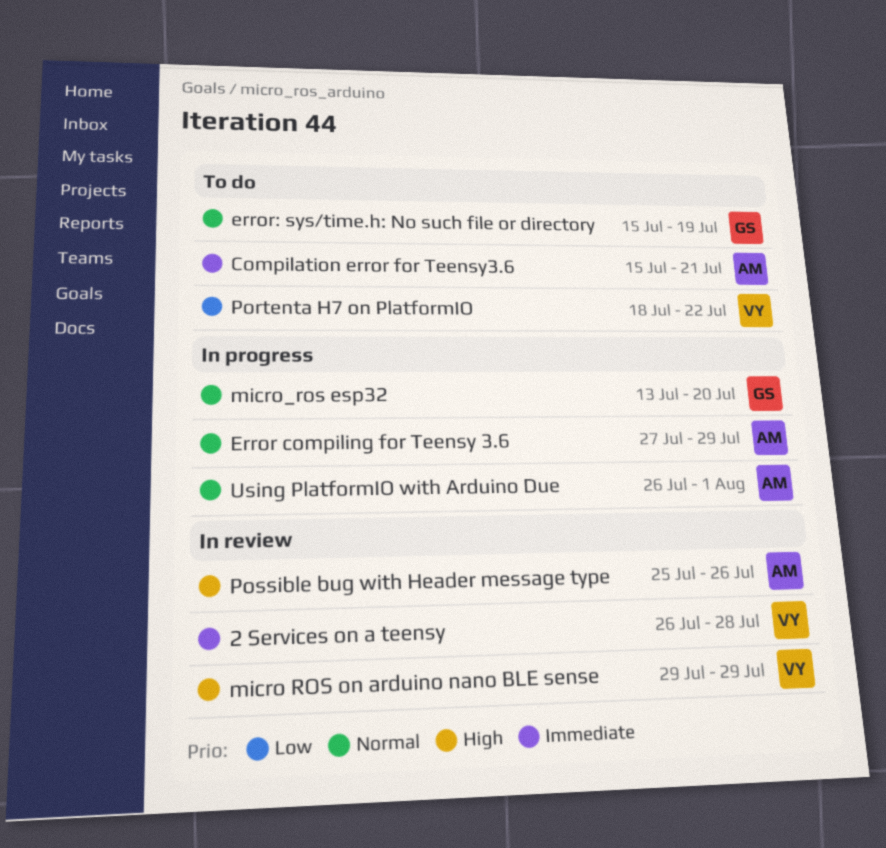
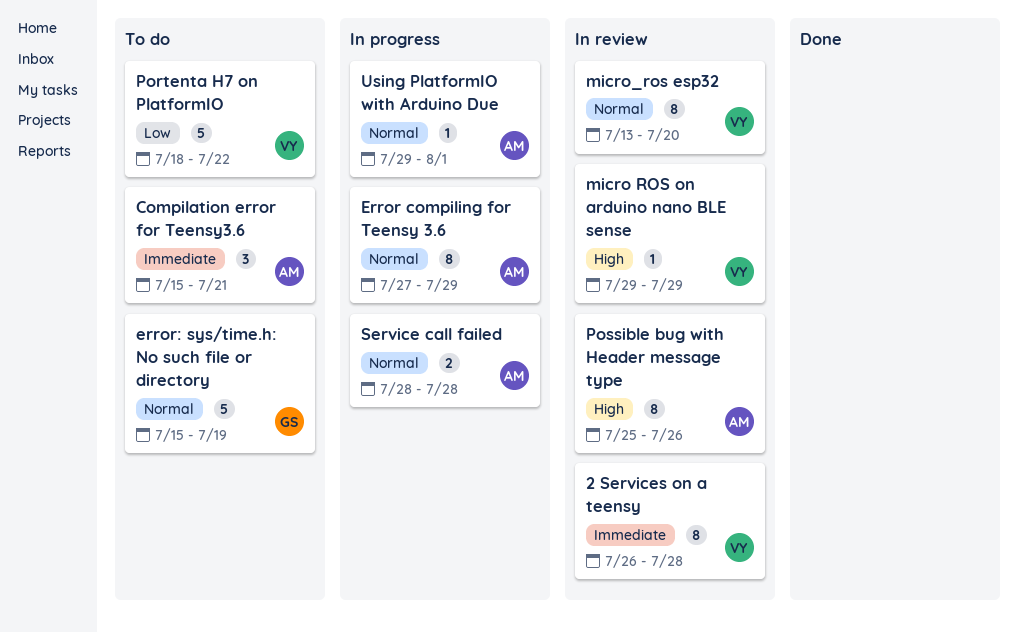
micro_ros esp32, status: In progress -> In review
micro_ros esp32, owner: GS -> VY
Service call failed: none -> present
Using PlatformIO with Arduino Due, start: Jul 26 -> Jul 29

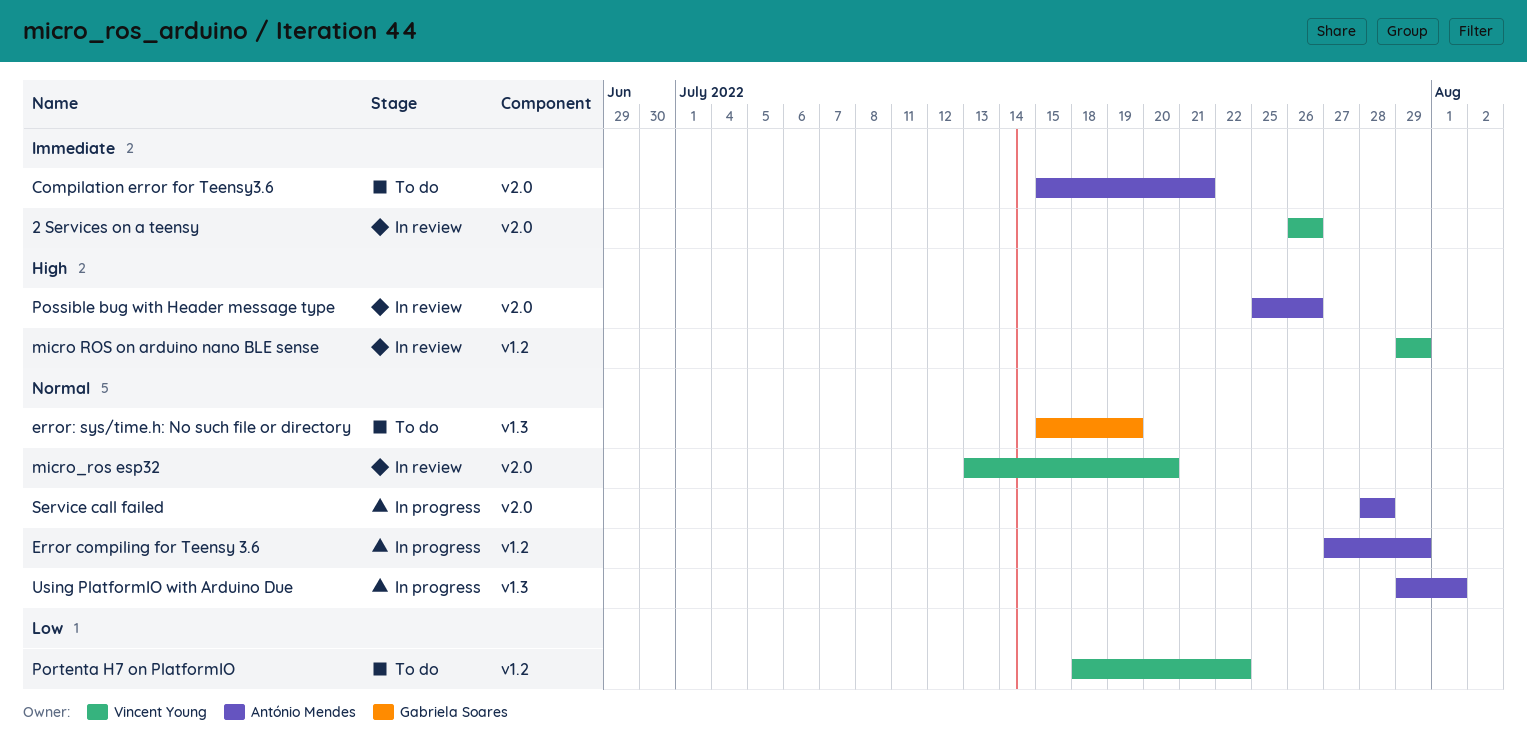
2 Services on a teensy, due: Jul 28 -> Jul 26

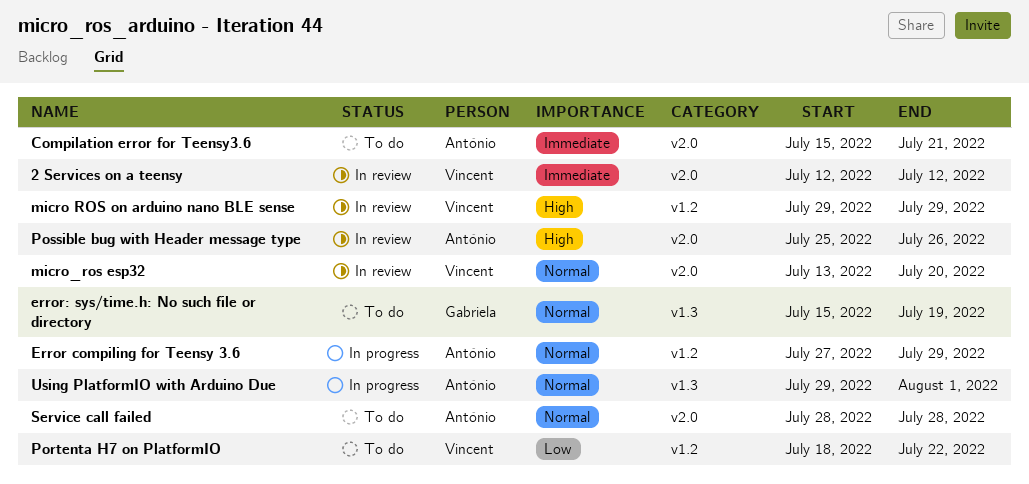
2 Services on a teensy, start: Jul 26 -> Jul 12
2 Services on a teensy, due: Jul 26 -> Jul 12
Service call failed, status: In progress -> To do

